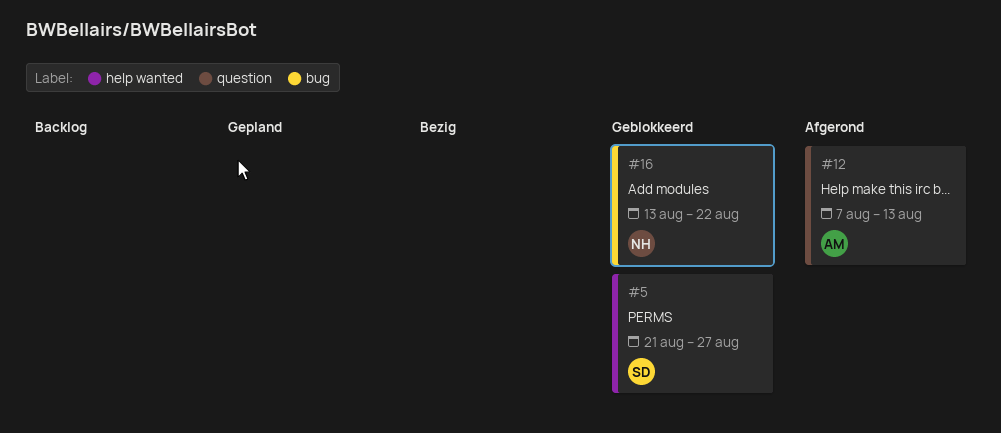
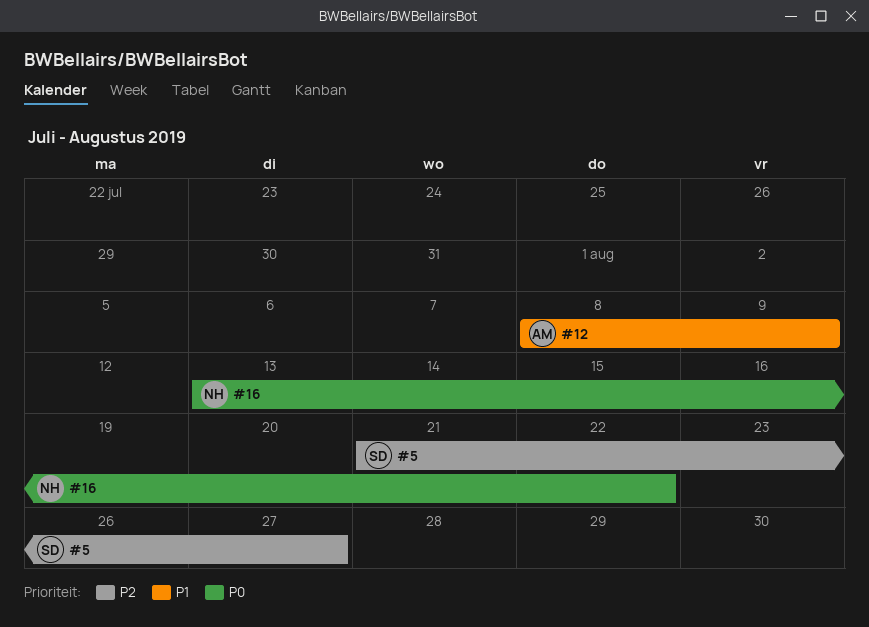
#12, start: Aug 7 -> Aug 8
#12, due: Aug 13 -> Aug 9

